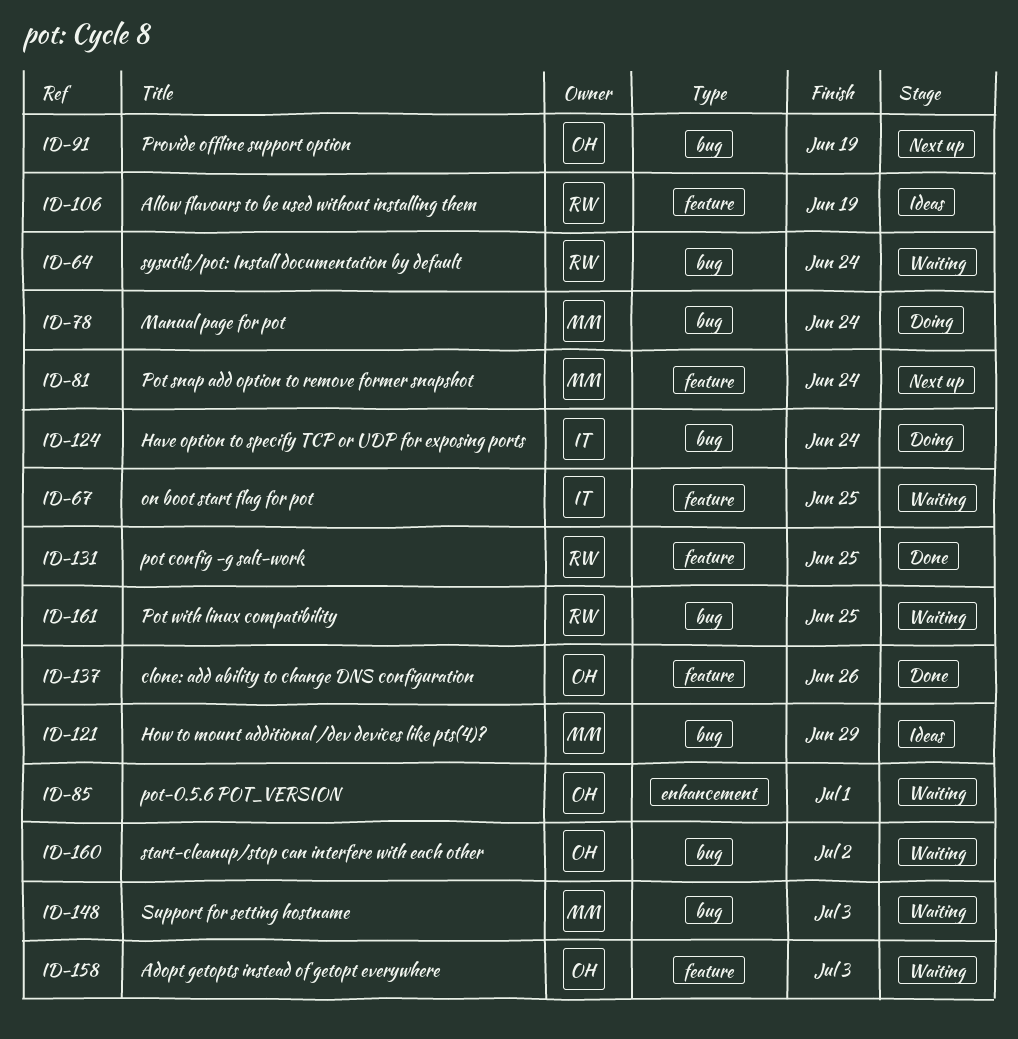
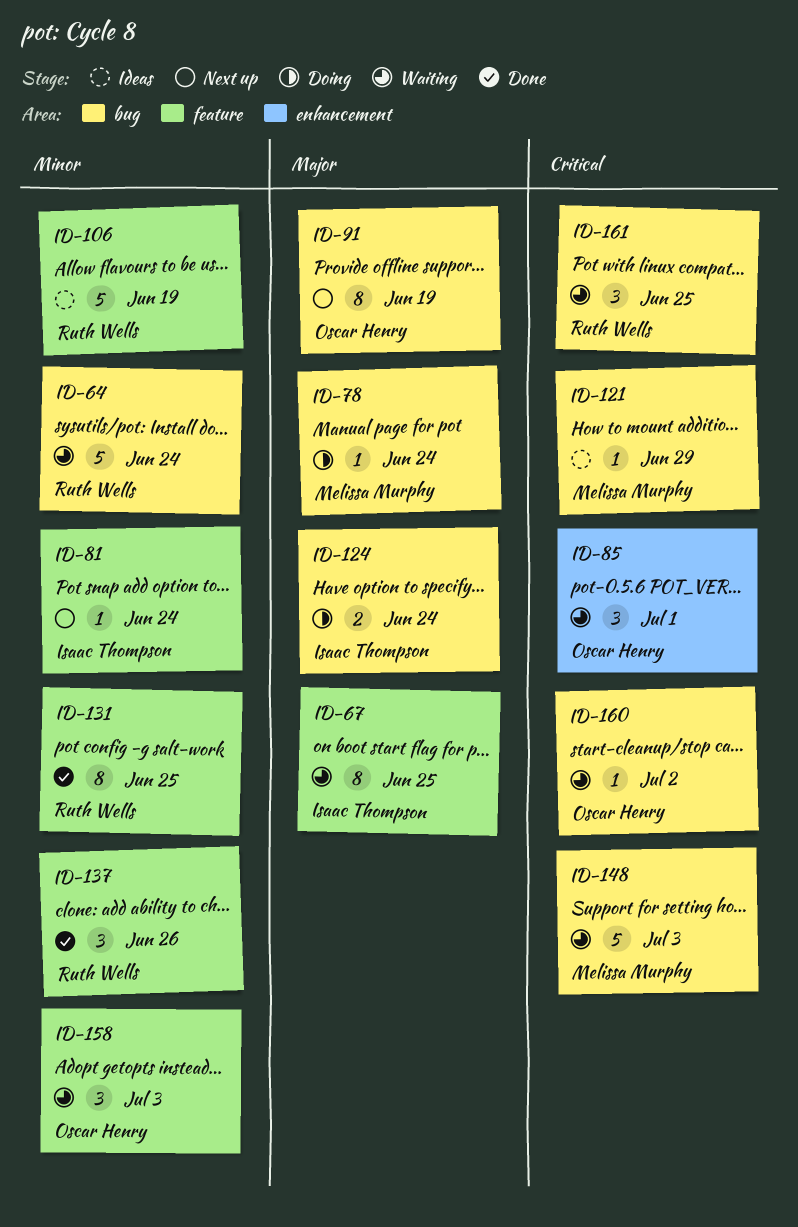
ID-81, owner: Melissa Murphy -> Isaac Thompson
ID-137, owner: Oscar Henry -> Ruth Wells

